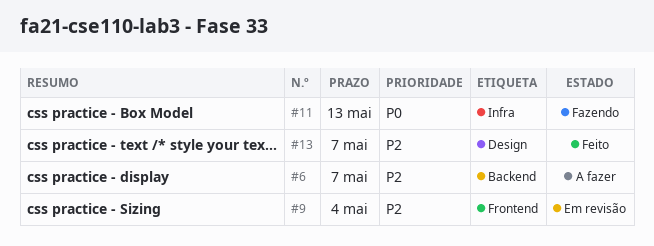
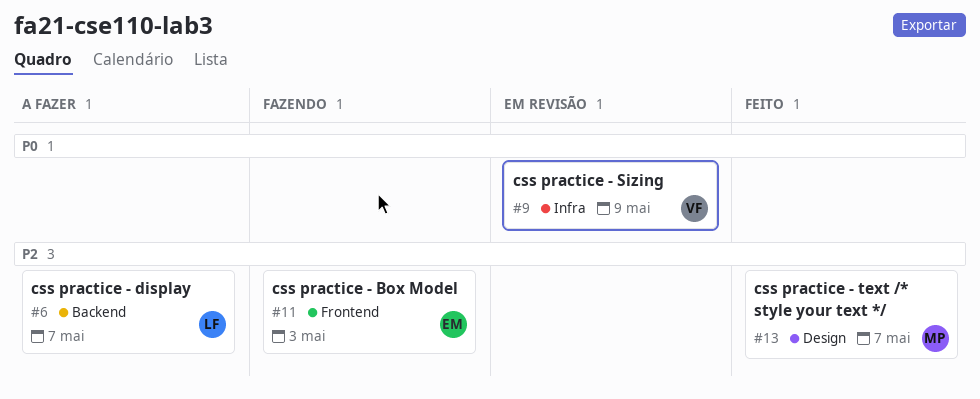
#9, priority: P2 -> P0
#9, label: Frontend -> Infra
#9, due: May 4 -> May 9
#11, priority: P0 -> P2
#11, label: Infra -> Frontend
#11, due: May 13 -> May 3

